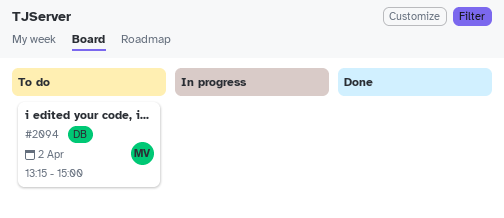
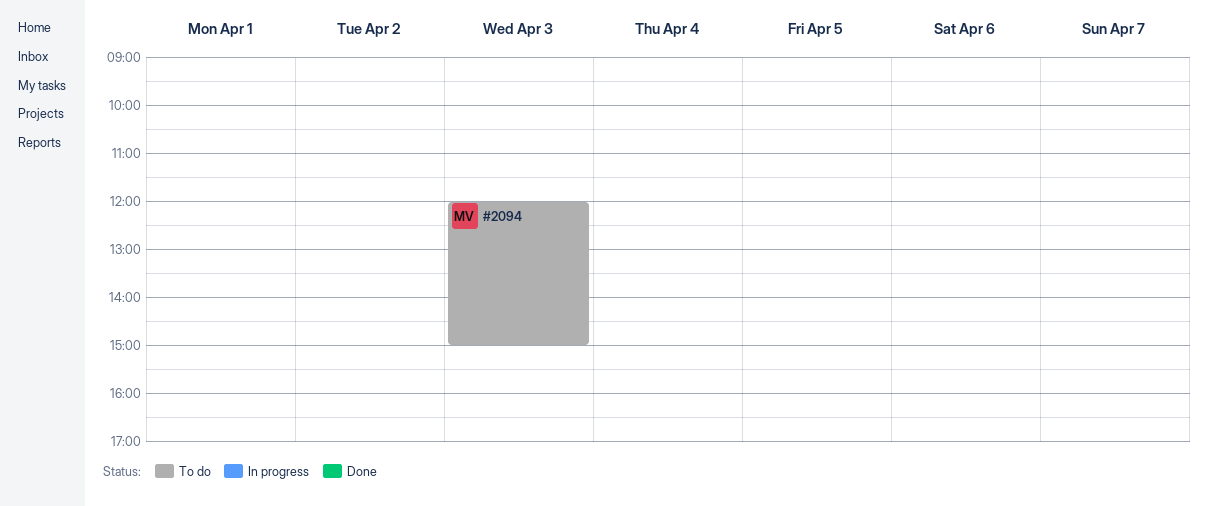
#2094, day: Apr 2 -> Apr 3
#2094, begins: 13:15 -> 12:00

